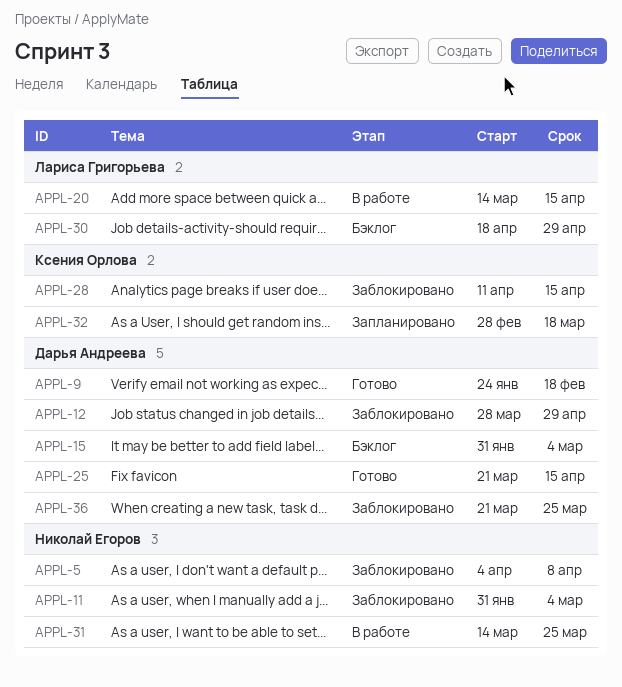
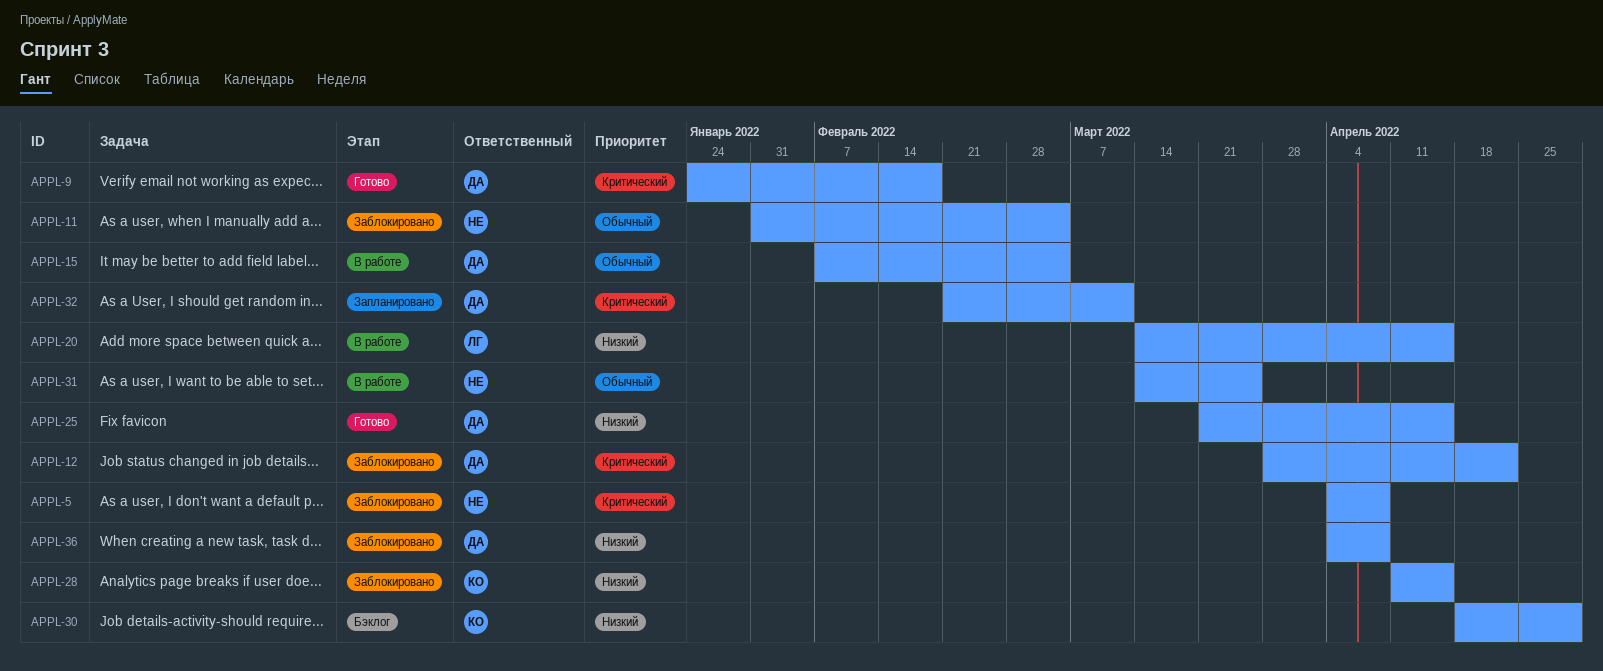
APPL-12, due: Apr 29 -> Apr 22
APPL-15, status: Бэклог -> В работе
APPL-15, start: Jan 31 -> Feb 7
APPL-30, owner: Лариса Григорьева -> Ксения Орлова
APPL-32, owner: Ксения Орлова -> Дарья Андреева
APPL-32, start: Feb 28 -> Feb 21
APPL-32, due: Mar 18 -> Mar 11
APPL-36, start: Mar 21 -> Apr 4
APPL-36, due: Mar 25 -> Apr 8

